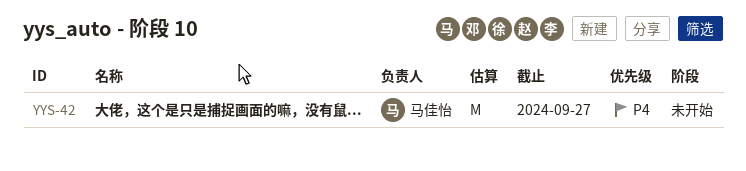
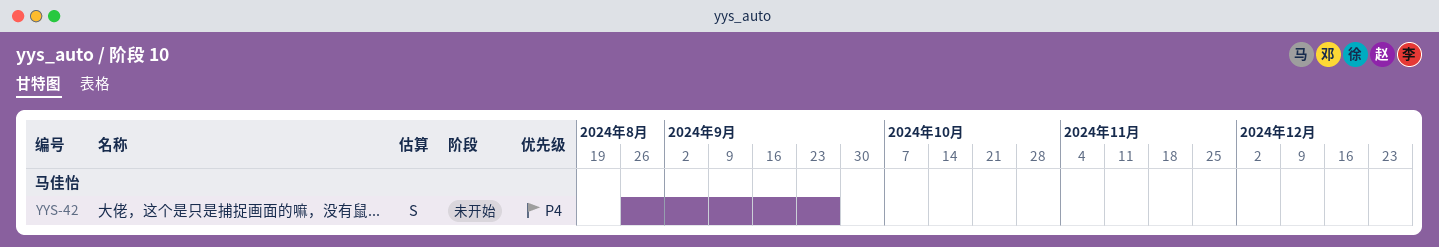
YYS-42, estimate: M -> S

